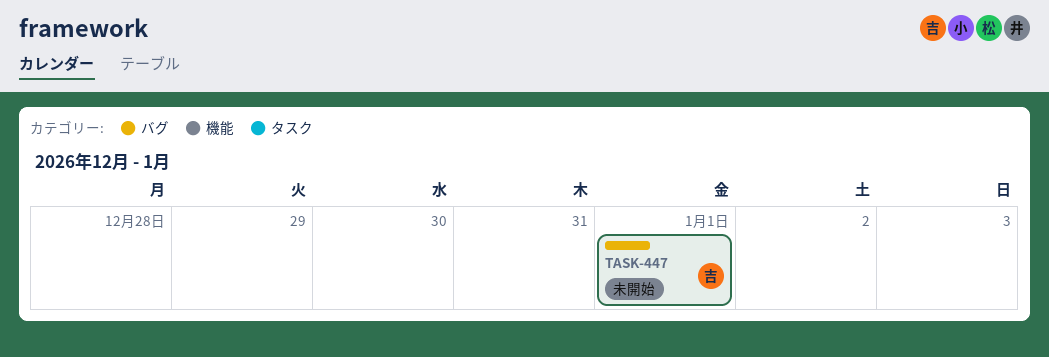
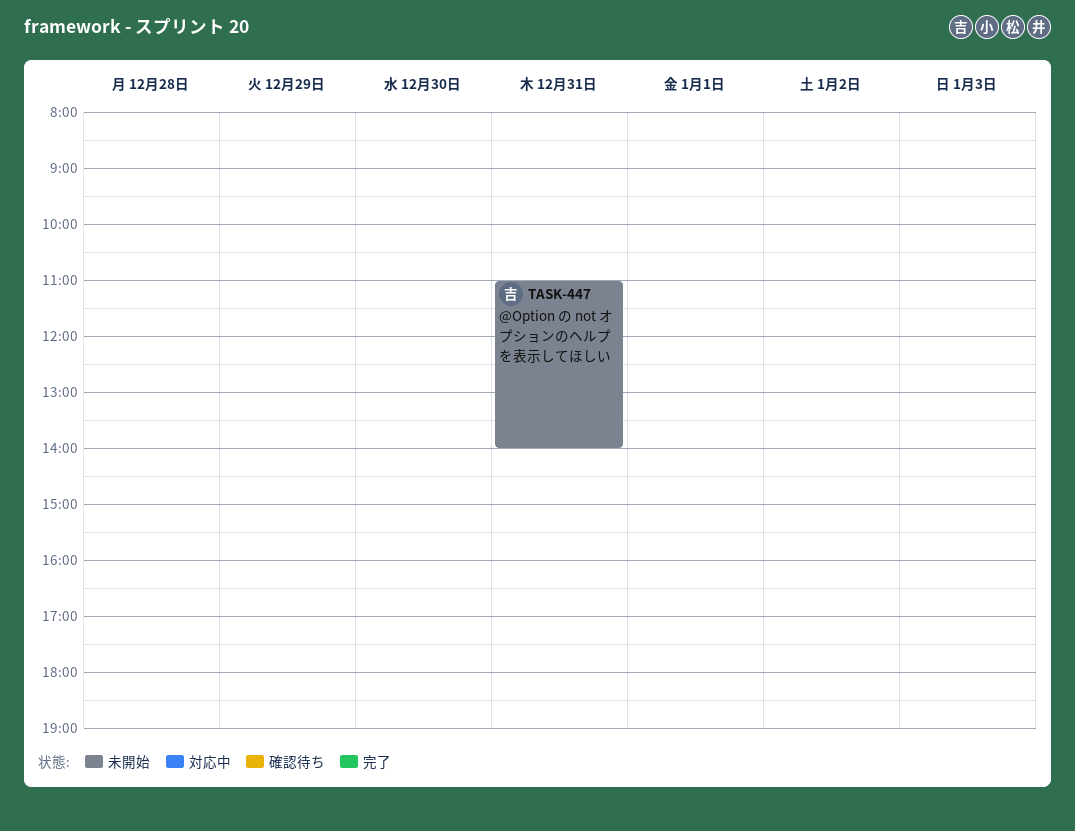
TASK-447, day: Jan 1 -> Dec 31

